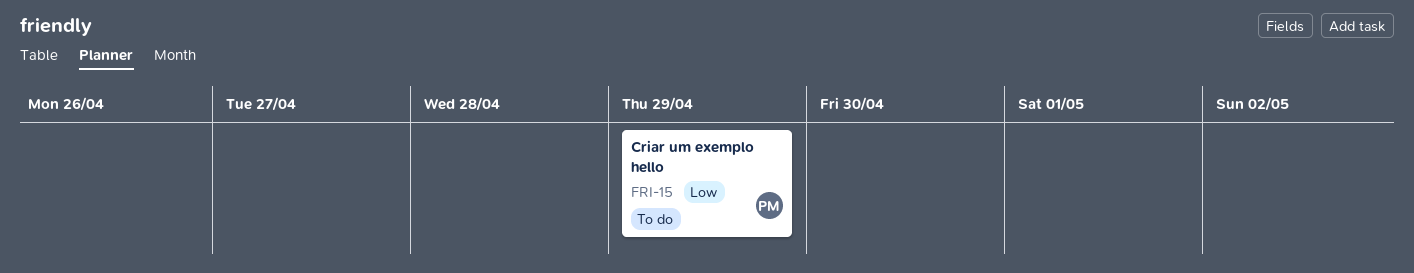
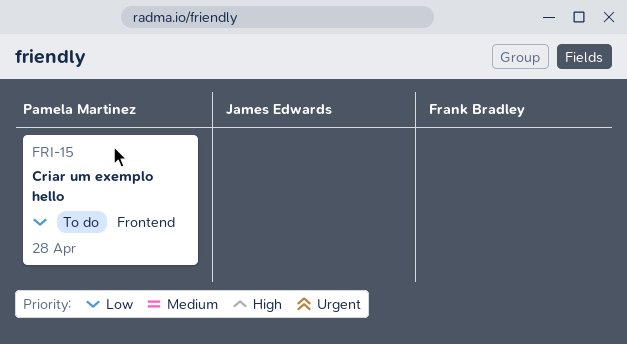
FRI-15, due: Apr 29 -> Apr 28

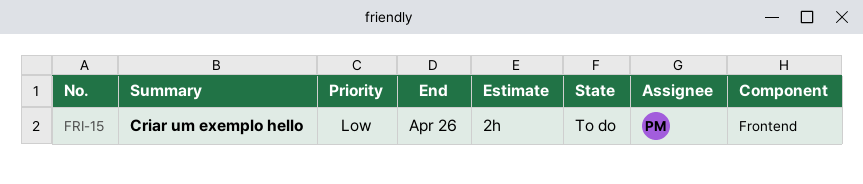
FRI-15, due: Apr 28 -> Apr 26

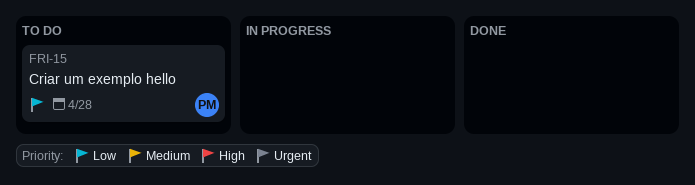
FRI-15, due: Apr 26 -> Apr 28

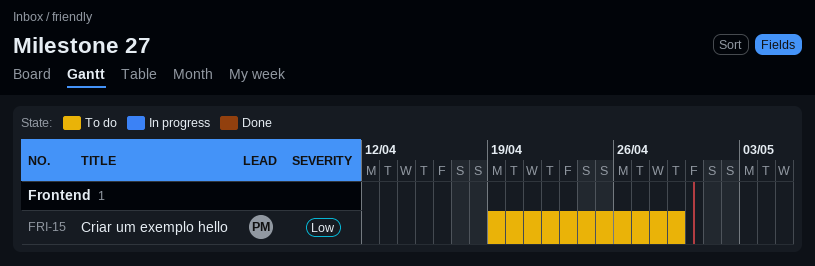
FRI-15, due: Apr 28 -> Apr 29

